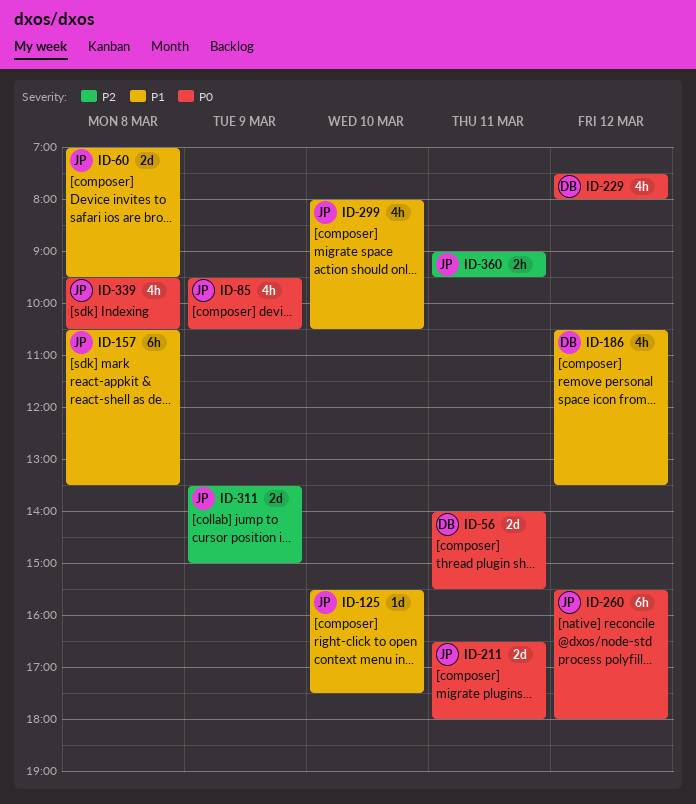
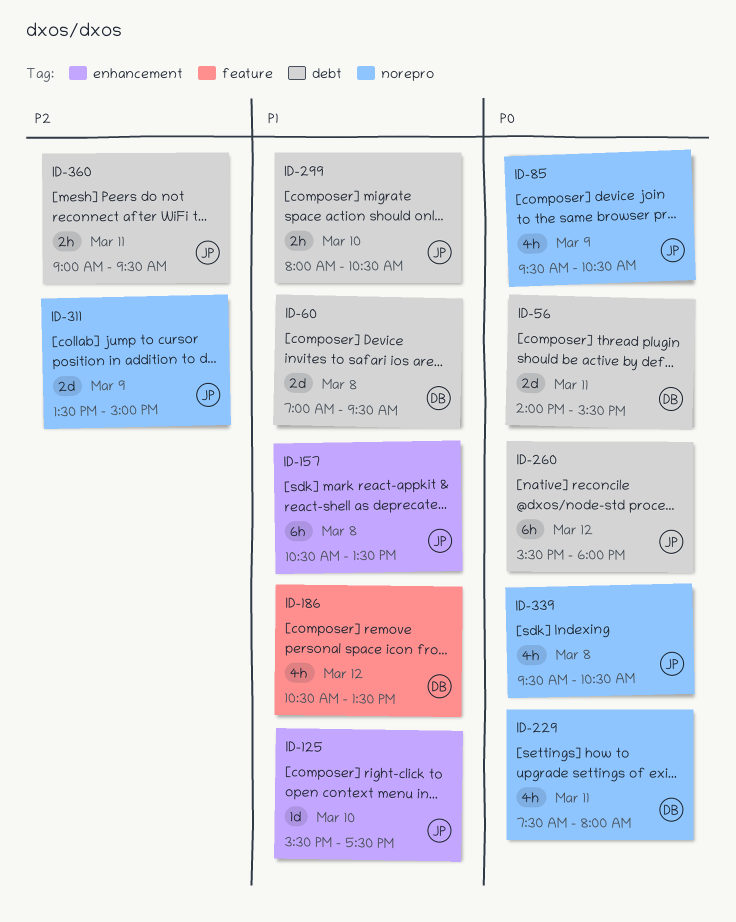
ID-60, owner: JP -> DB
ID-211: present -> none
ID-229, day: Mar 12 -> Mar 11
ID-299, estimate: 4h -> 2h

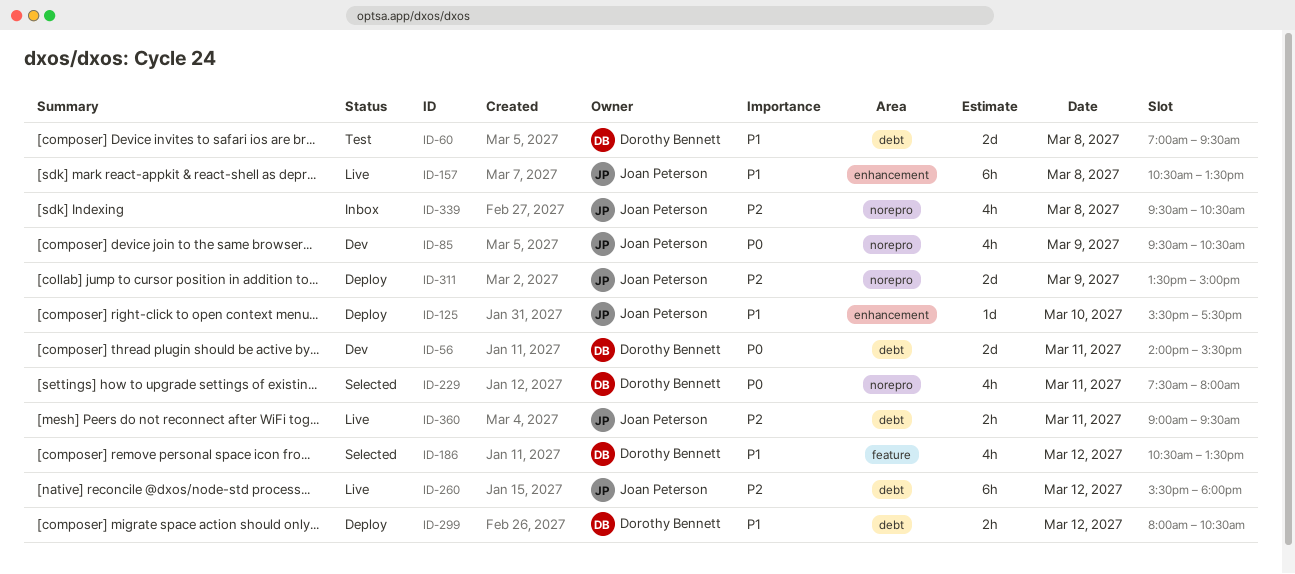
ID-260, priority: P0 -> P2
ID-299, owner: Joan Peterson -> Dorothy Bennett
ID-299, day: Mar 10 -> Mar 12
ID-339, priority: P0 -> P2

